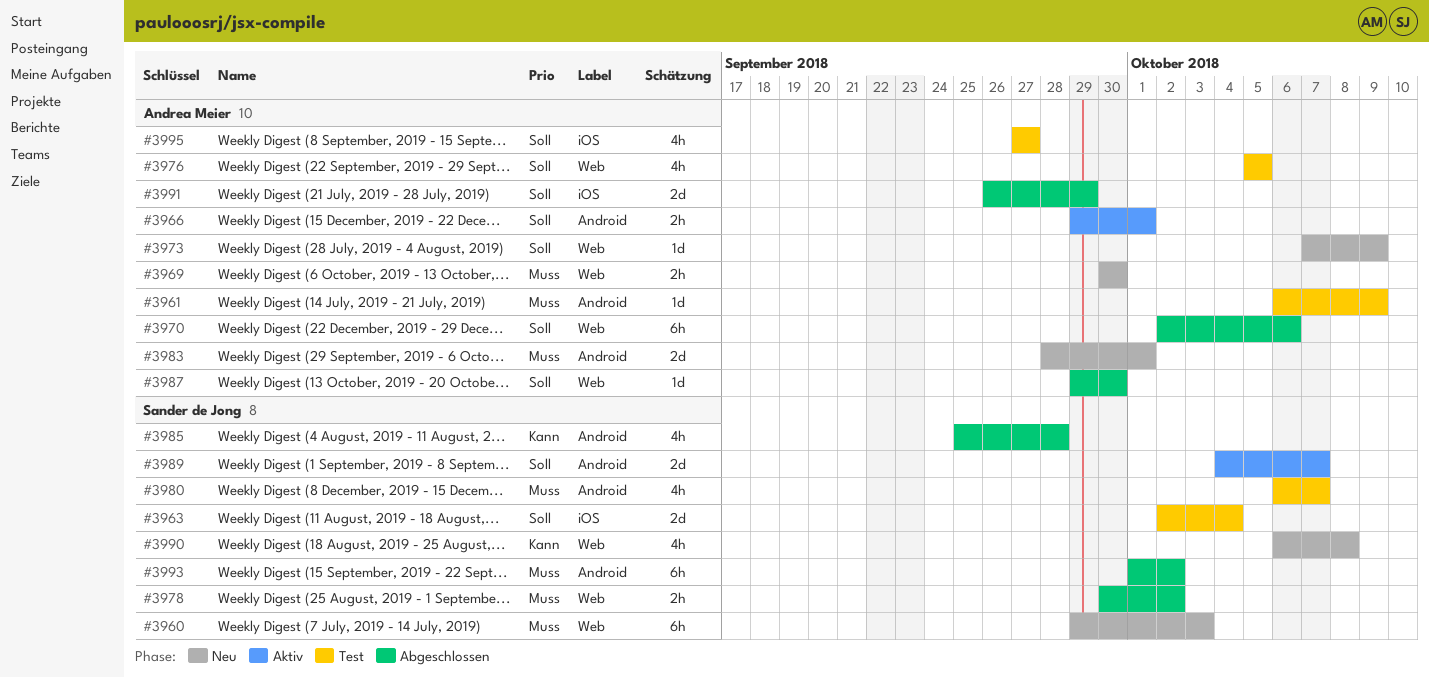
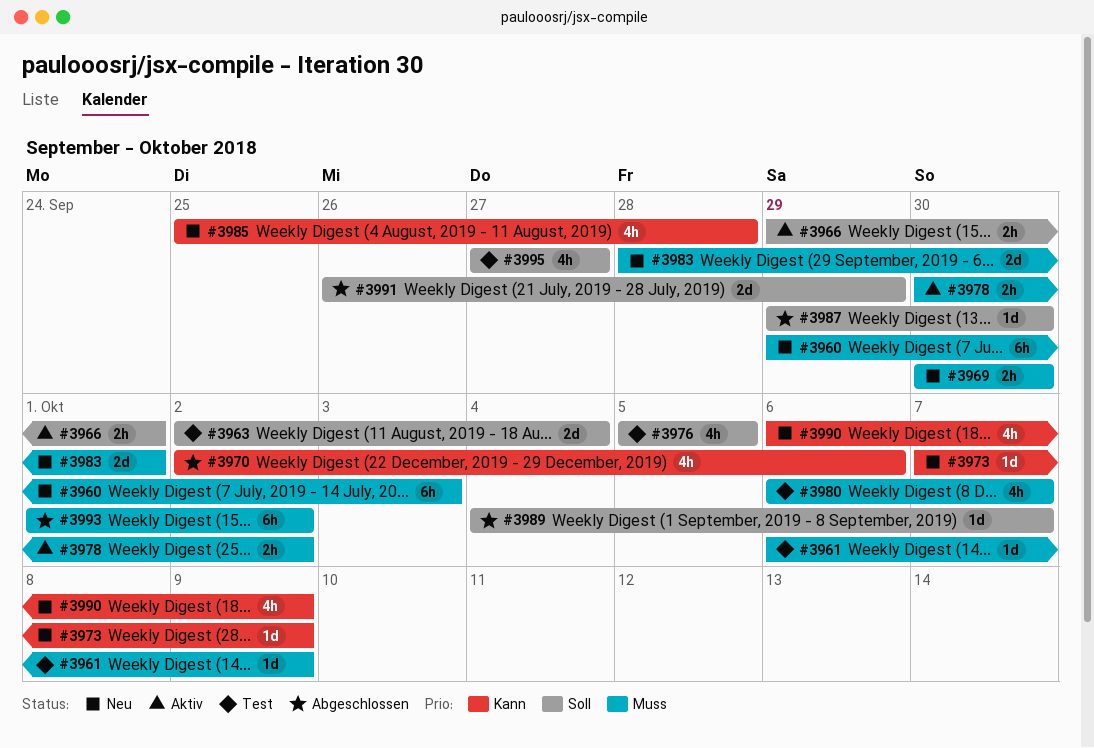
#3970, priority: Soll -> Kann
#3970, estimate: 6h -> 4h
#3973, priority: Soll -> Kann
#3978, status: Abgeschlossen -> Aktiv
#3985, status: Abgeschlossen -> Neu
#3989, status: Aktiv -> Abgeschlossen
#3989, estimate: 2d -> 1d
#3990, due: Oct 8 -> Oct 9

